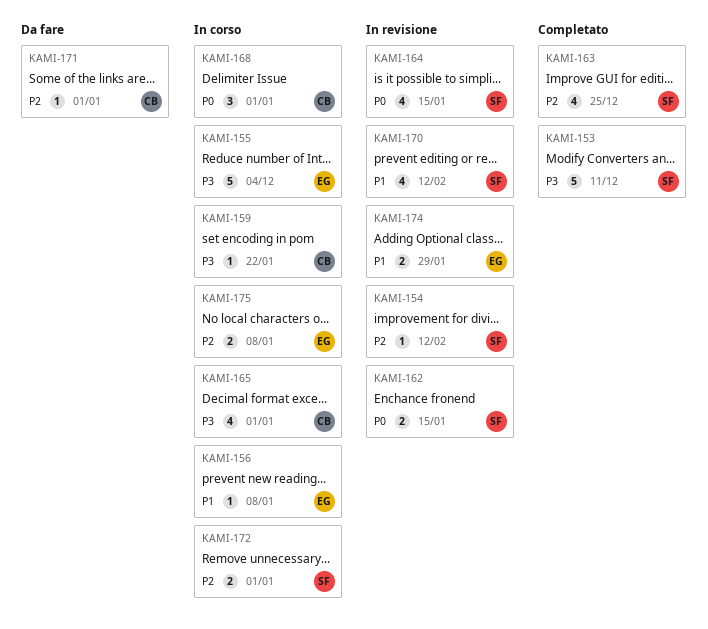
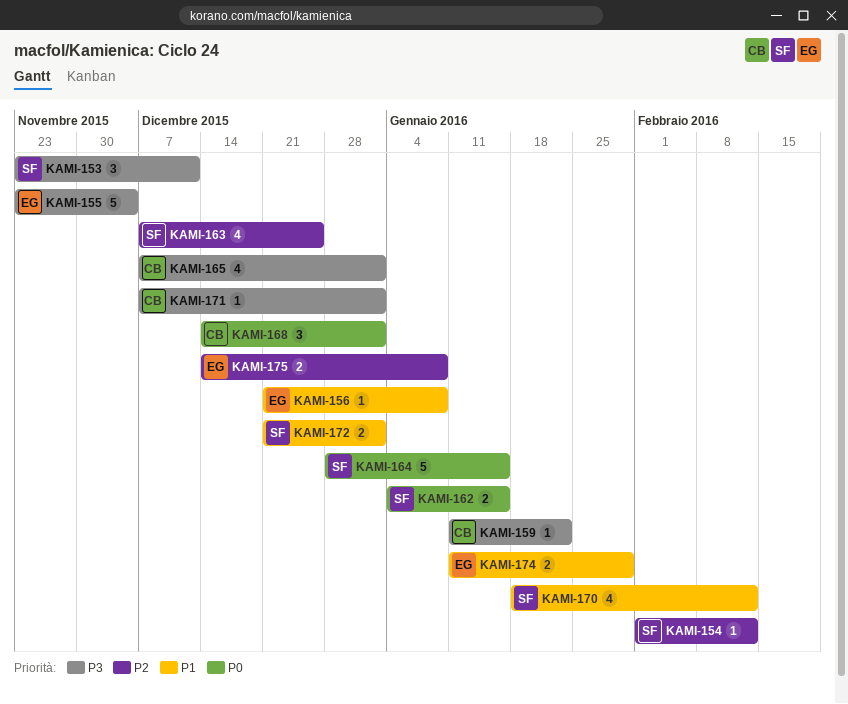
KAMI-153, estimate: 5 -> 3
KAMI-164, estimate: 4 -> 5
KAMI-171, priority: P2 -> P3
KAMI-172, priority: P2 -> P1

